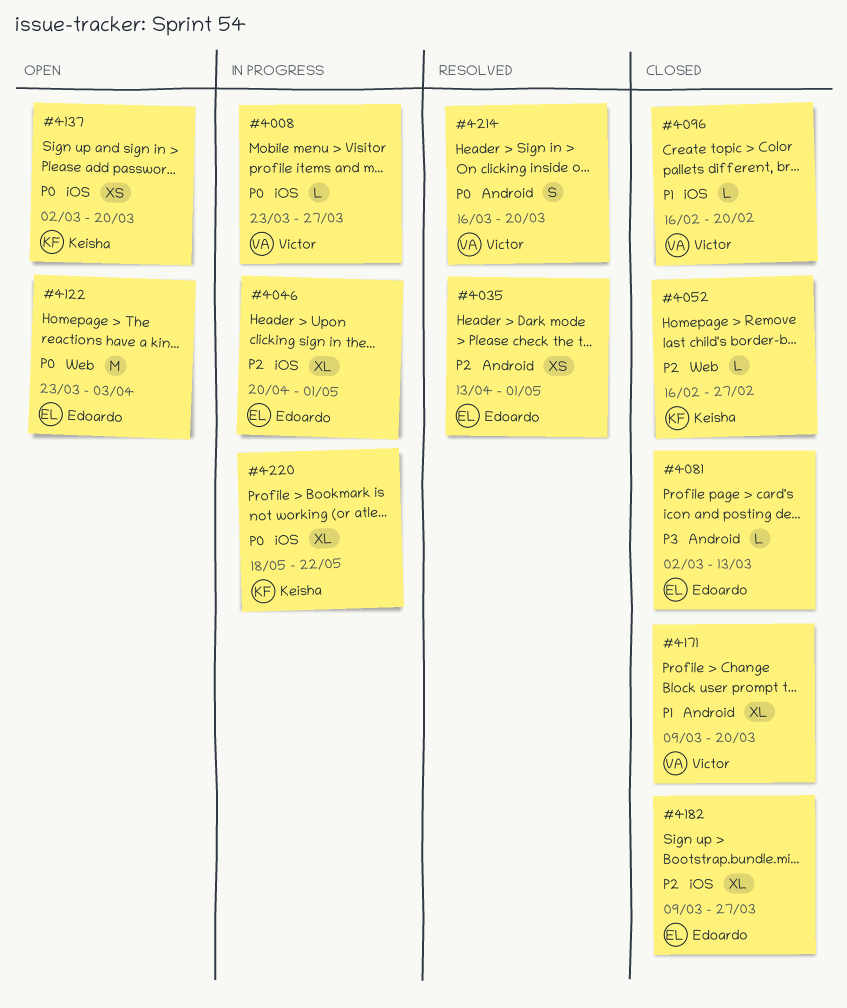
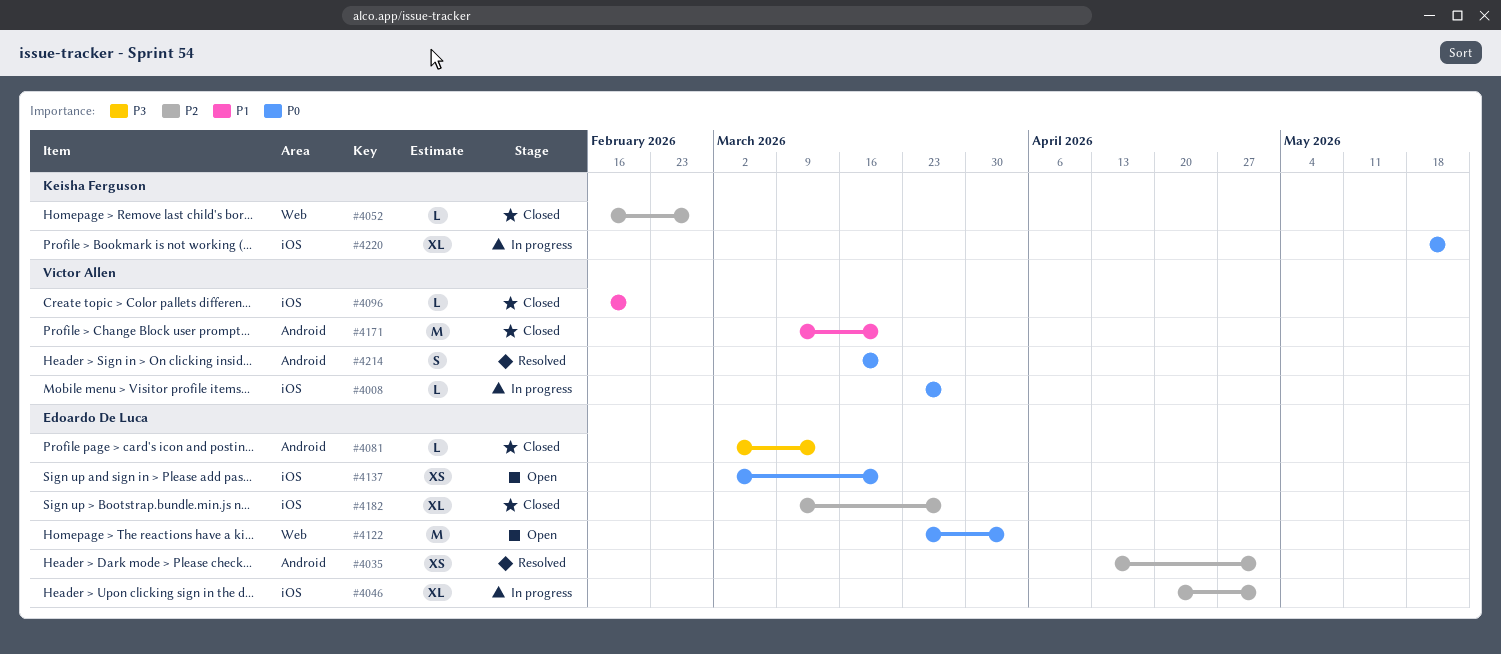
#4137, owner: Keisha Ferguson -> Edoardo De Luca
#4171, estimate: XL -> M

